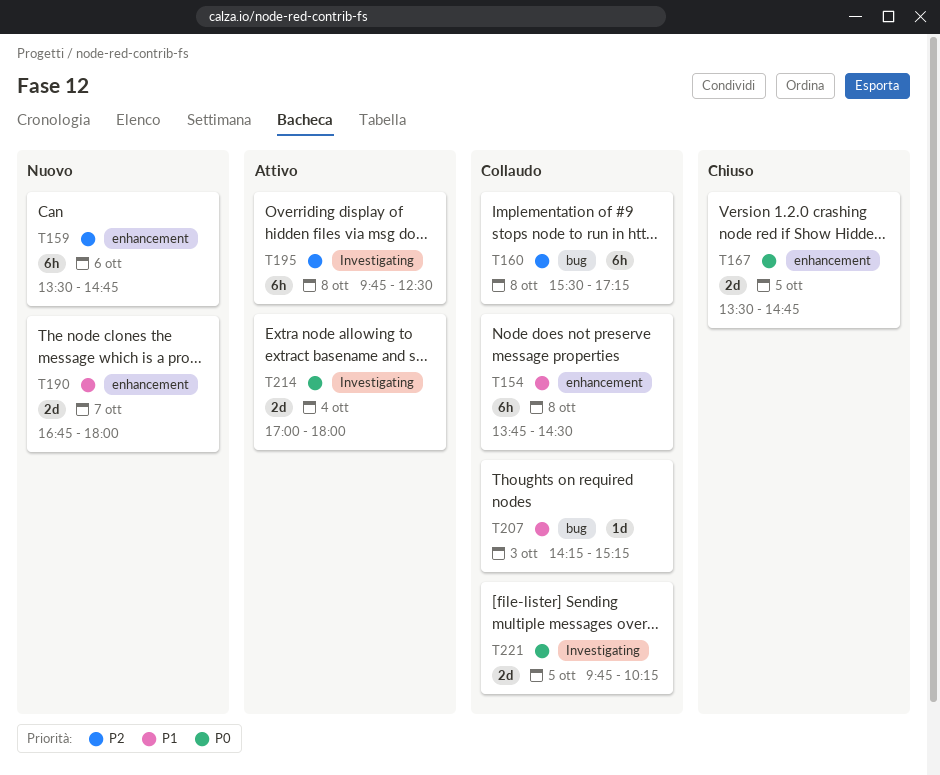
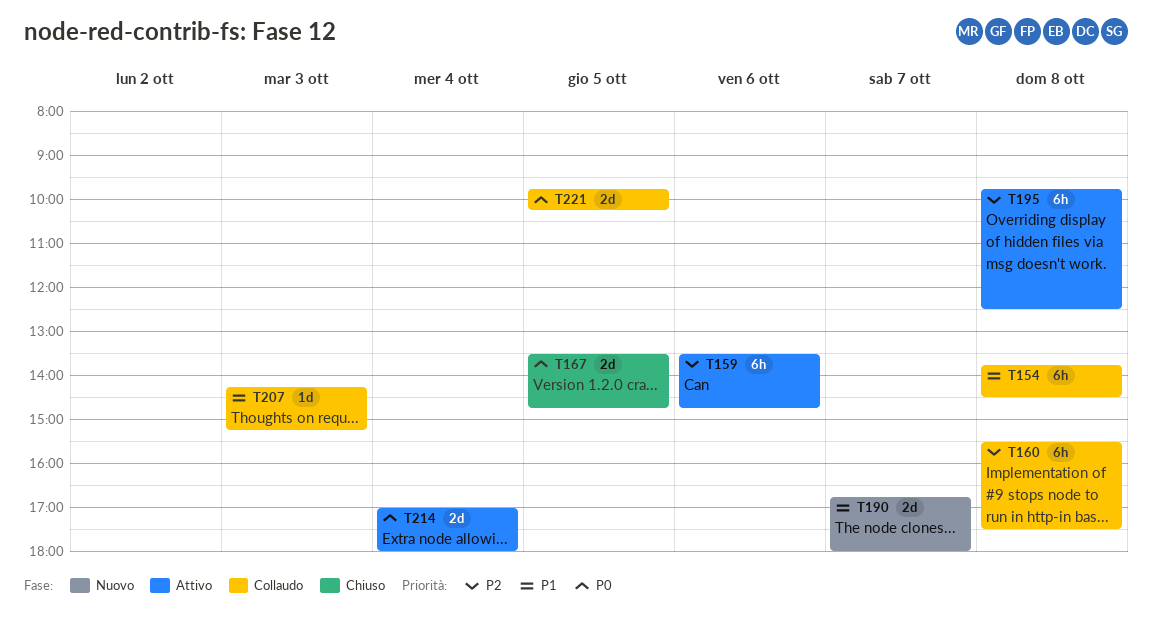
T159, status: Nuovo -> Attivo
T160, ends: 17:15 -> 17:30

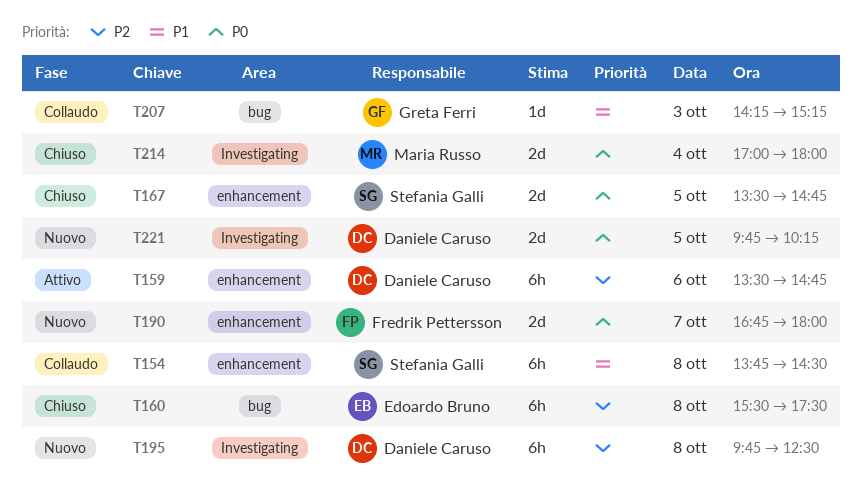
T160, status: Collaudo -> Chiuso
T190, priority: P1 -> P0
T195, status: Attivo -> Nuovo
T214, status: Attivo -> Chiuso
T221, status: Collaudo -> Nuovo

